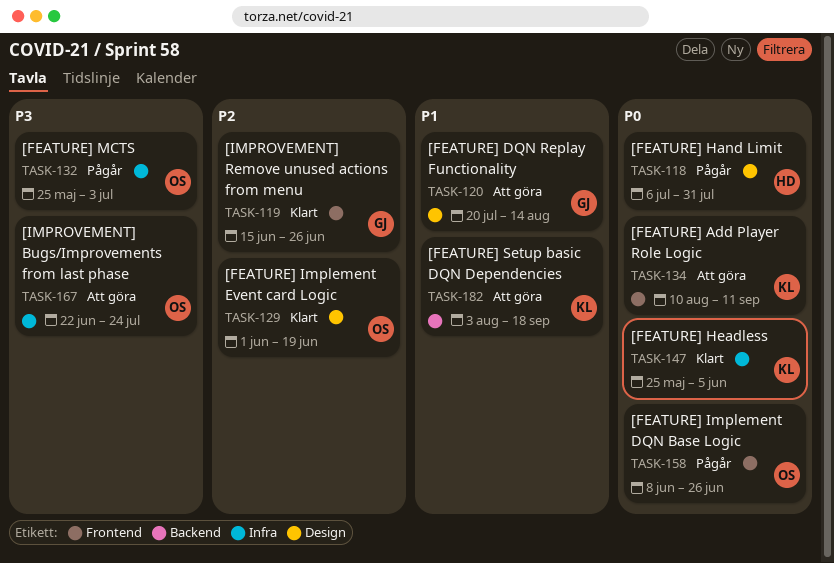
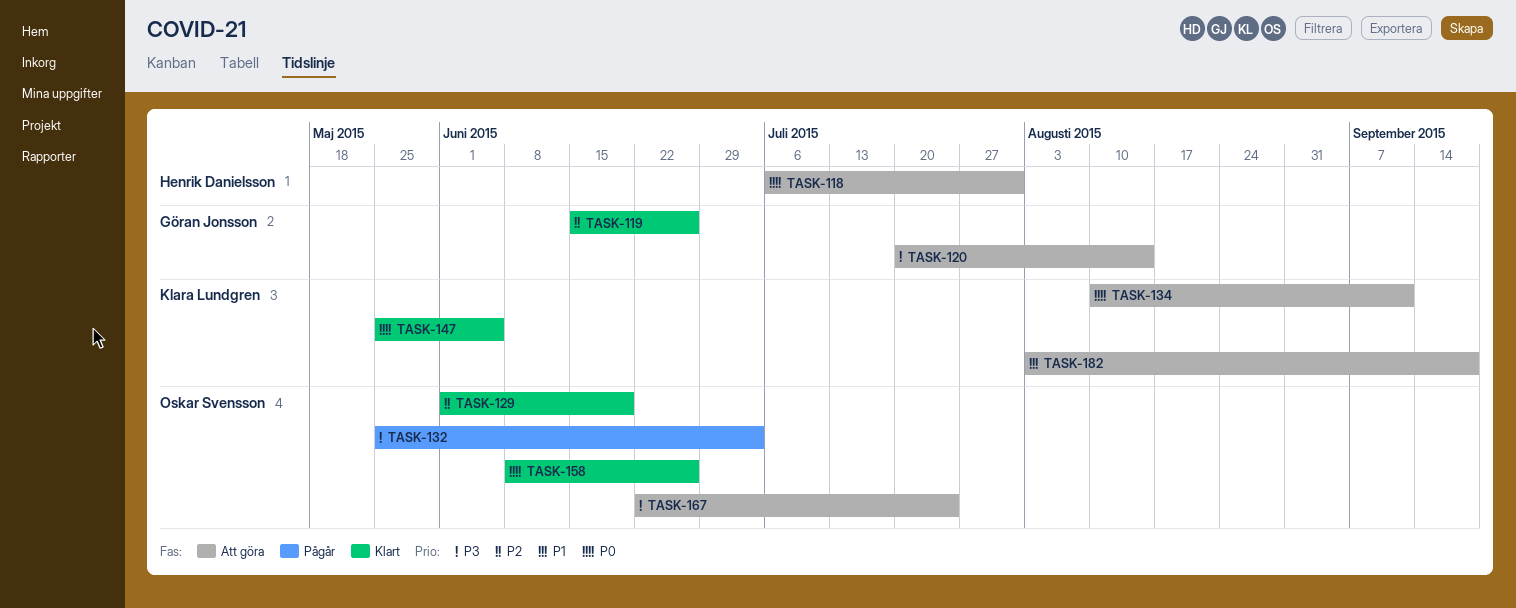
TASK-118, status: Pågår -> Att göra
TASK-120, priority: P1 -> P3
TASK-158, status: Pågår -> Klart

